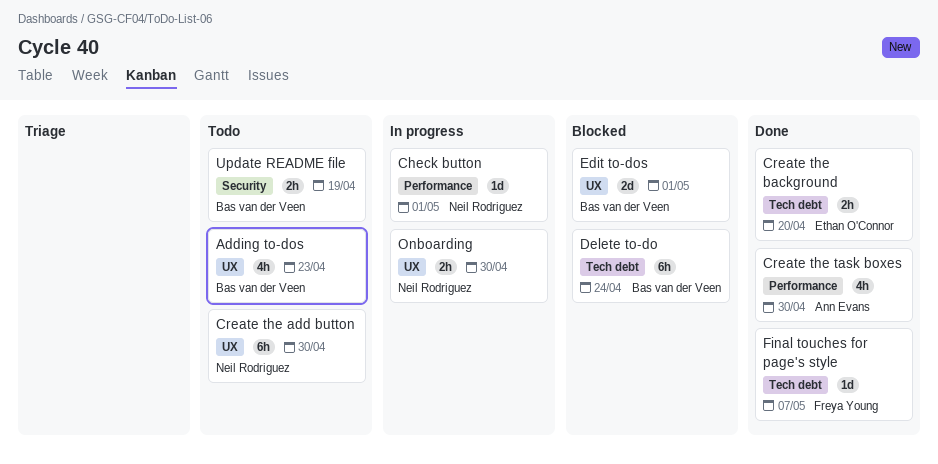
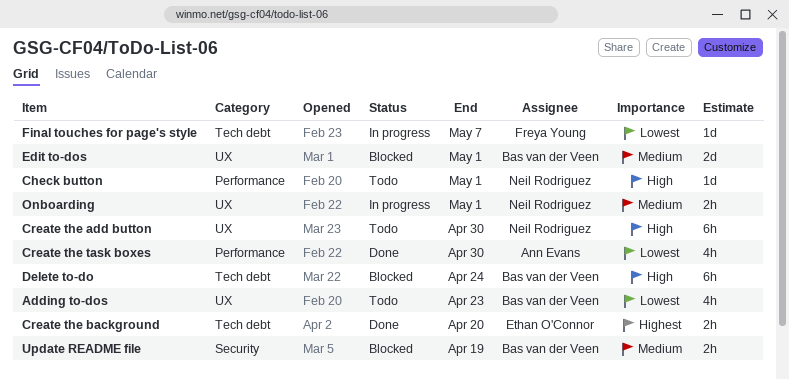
Check button, status: In progress -> Todo
Final touches for page's style, status: Done -> In progress
Onboarding, due: Apr 30 -> May 1
Update README file, status: Todo -> Blocked

